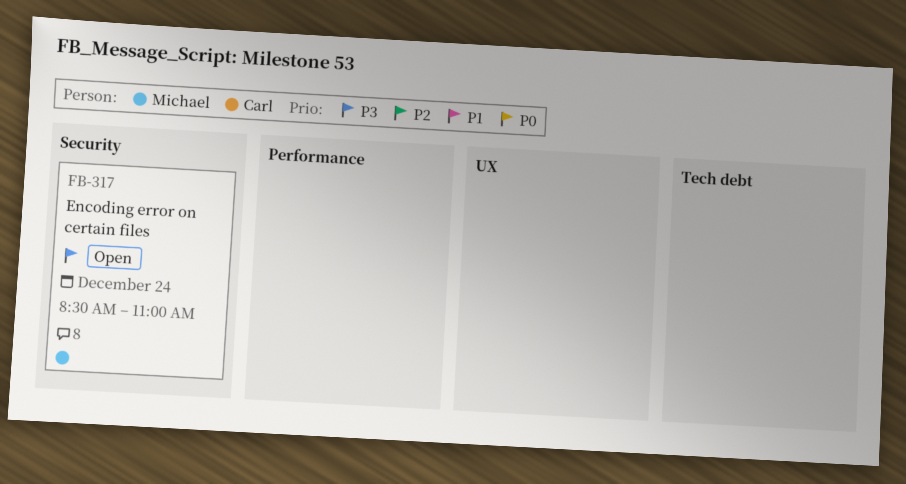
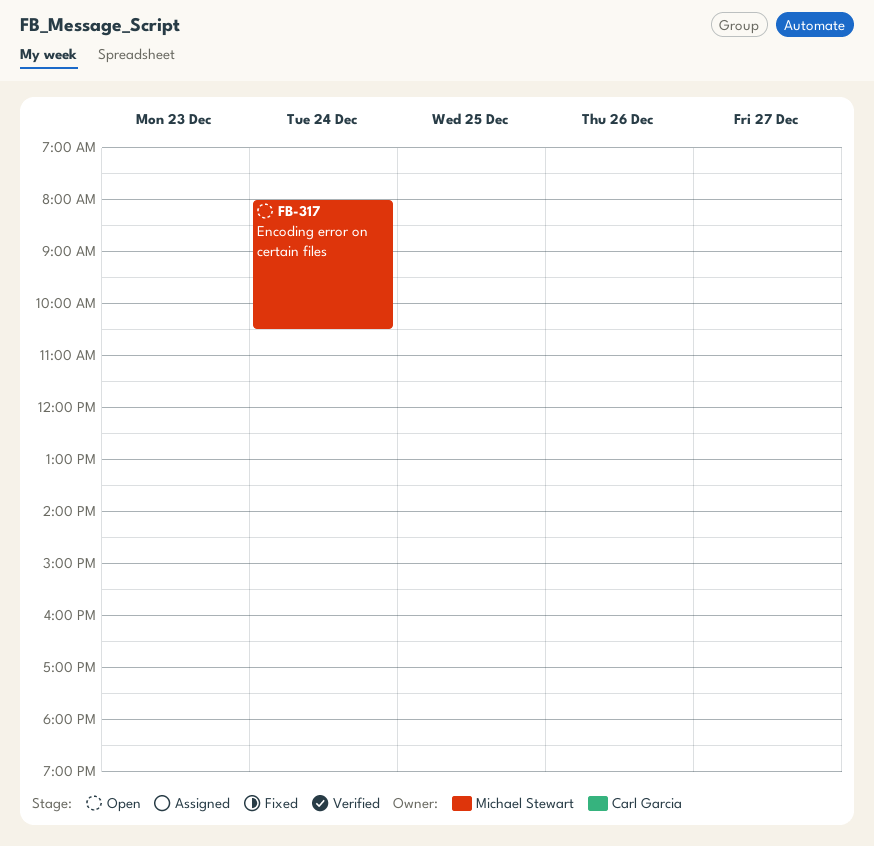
FB-317, begins: 08:30 -> 08:00
FB-317, ends: 11:00 -> 10:30

